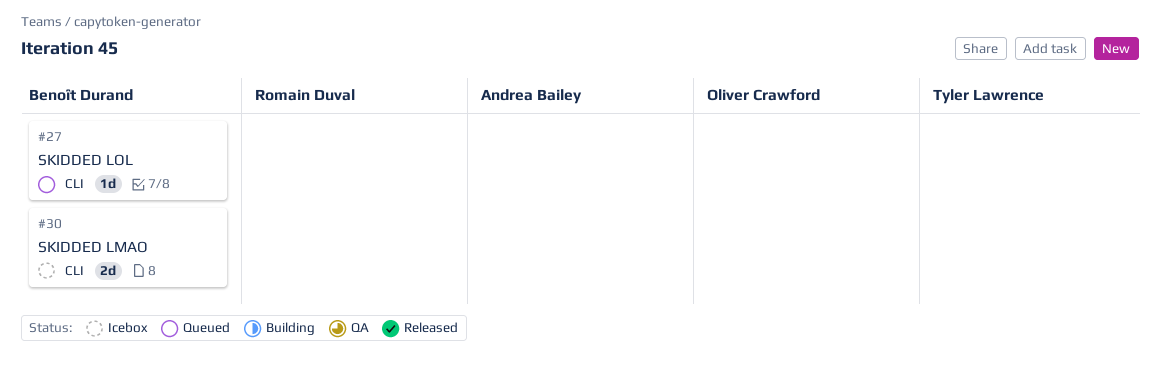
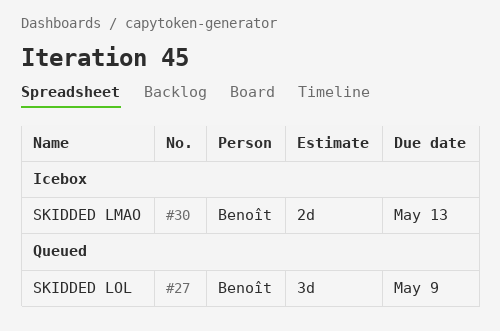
#27, estimate: 1d -> 3d

